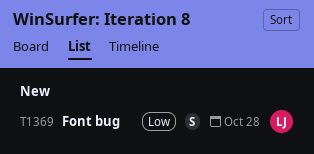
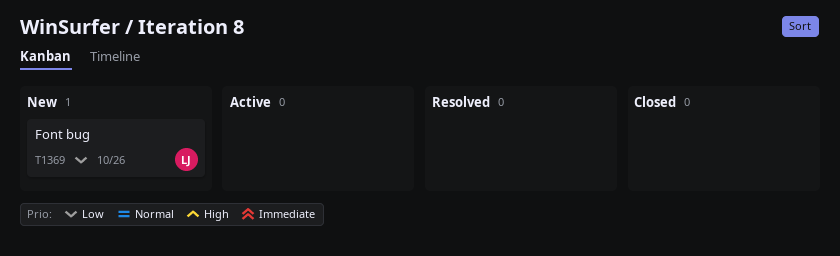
T1369, due: Oct 28 -> Oct 26

